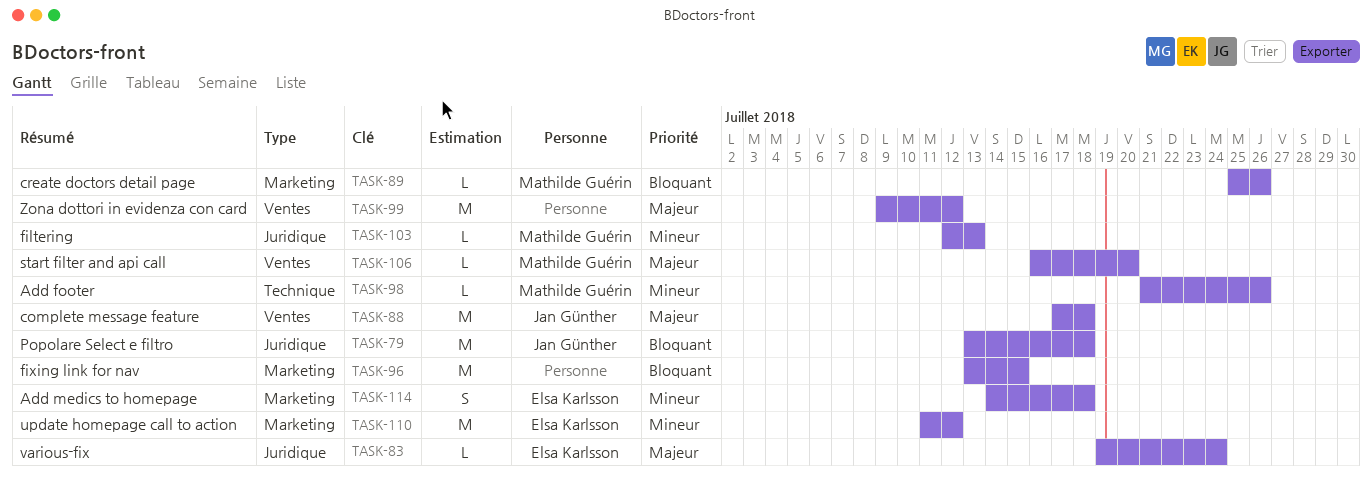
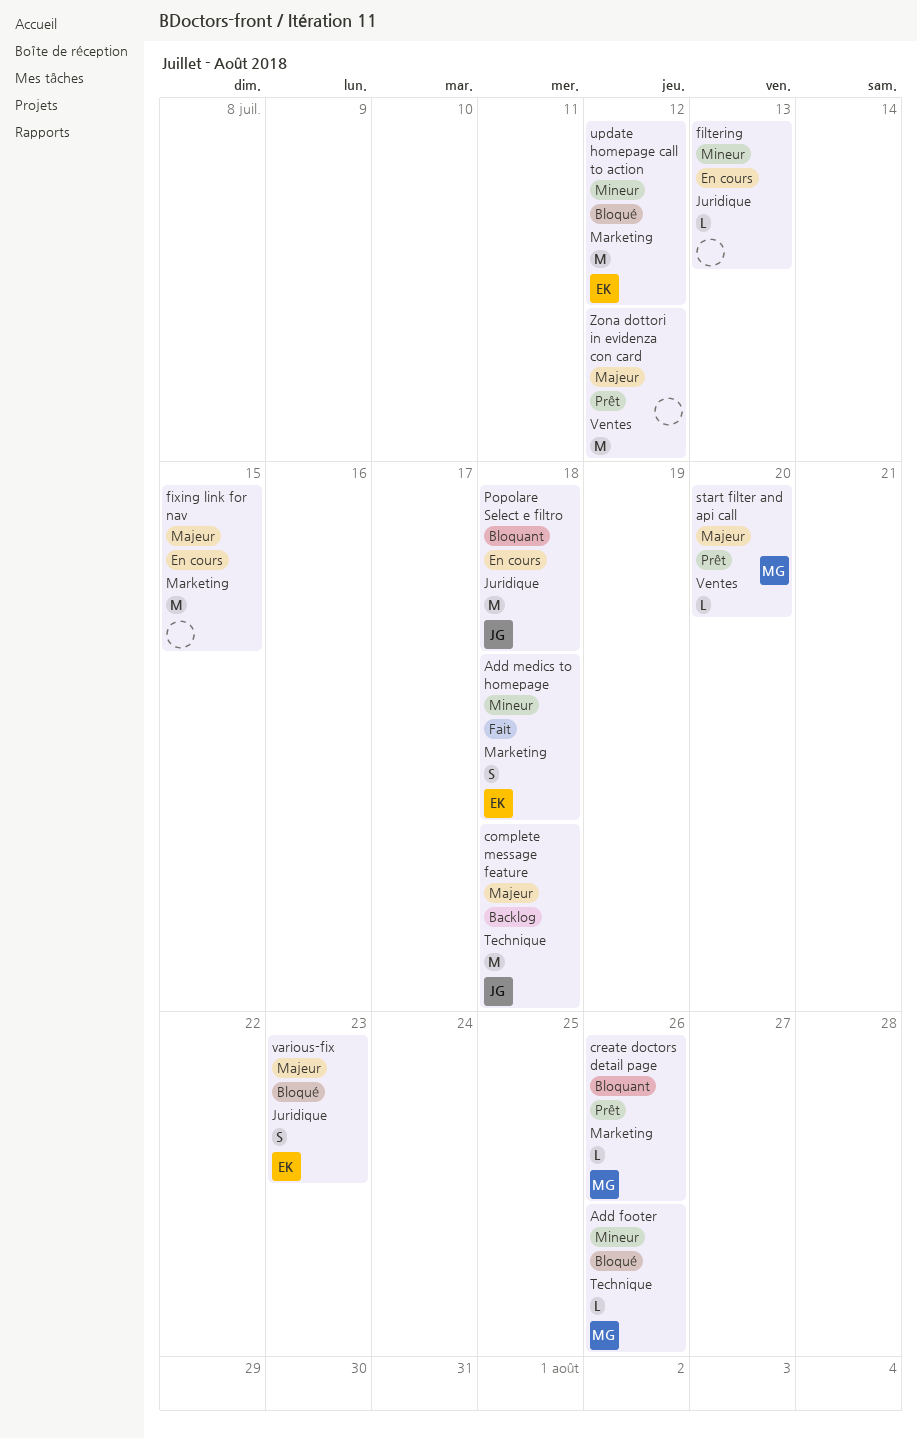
complete message feature, label: Ventes -> Technique
filtering, owner: Mathilde Guérin -> none
fixing link for nav, priority: Bloquant -> Majeur
various-fix, estimate: L -> S
various-fix, due: Jul 24 -> Jul 23

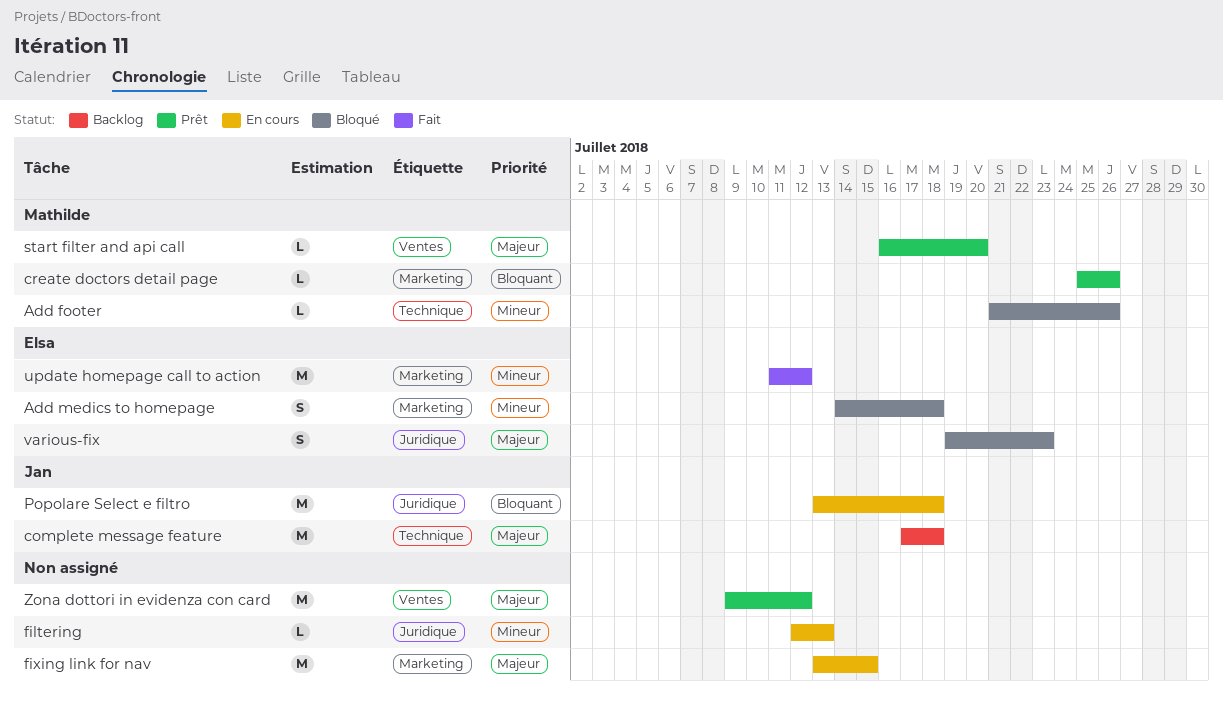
Add medics to homepage, status: Fait -> Bloqué
update homepage call to action, status: Bloqué -> Fait

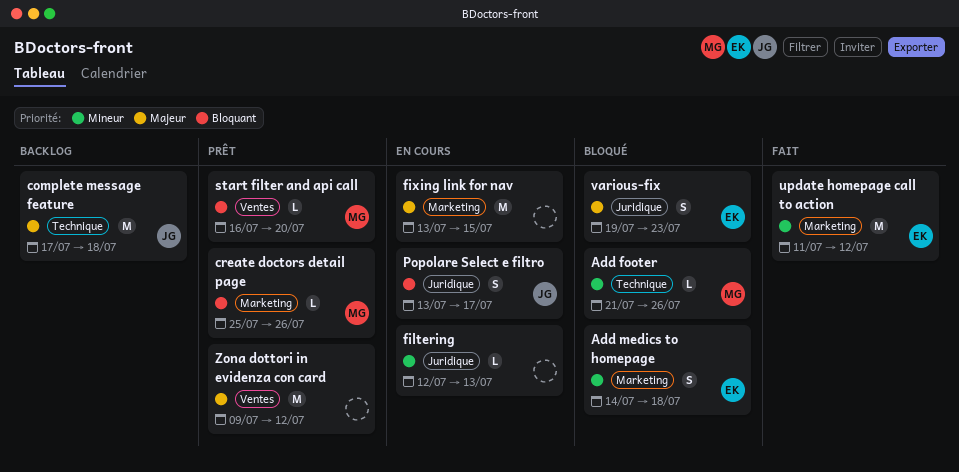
Popolare Select e filtro, estimate: M -> S
Popolare Select e filtro, due: Jul 18 -> Jul 17
start filter and api call, priority: Majeur -> Bloquant

